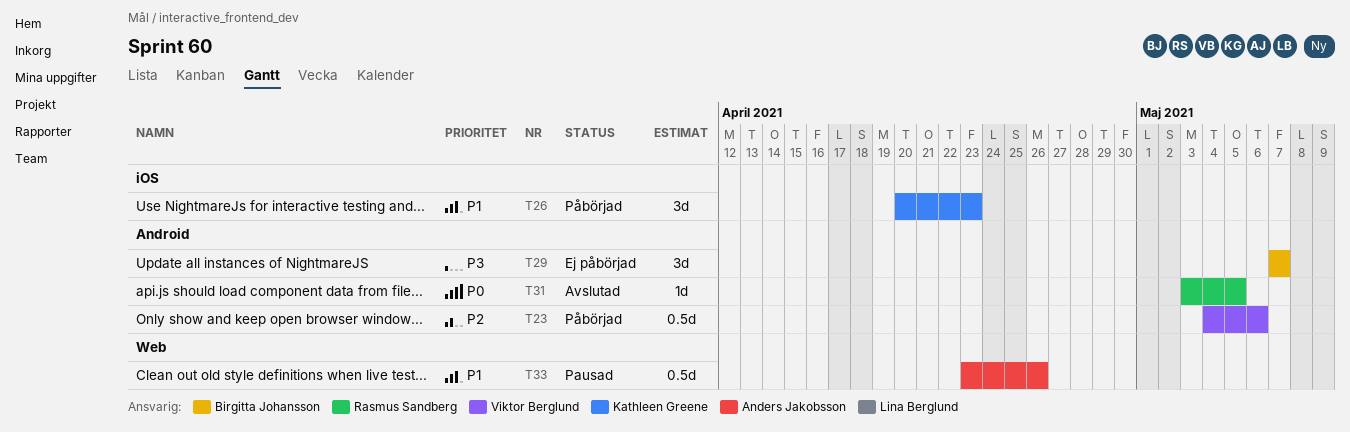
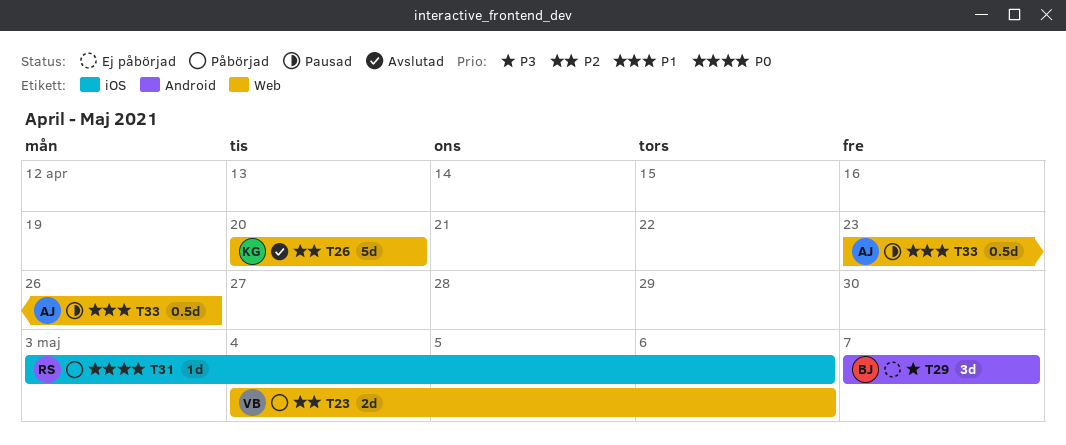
T23, label: Android -> Web
T23, estimate: 0.5d -> 2d
T26, status: Påbörjad -> Avslutad
T26, priority: P1 -> P2
T26, label: iOS -> Web
T26, estimate: 3d -> 5d
T26, due: Apr 23 -> Apr 20
T31, status: Avslutad -> Påbörjad
T31, label: Android -> iOS
T31, due: May 5 -> May 6

